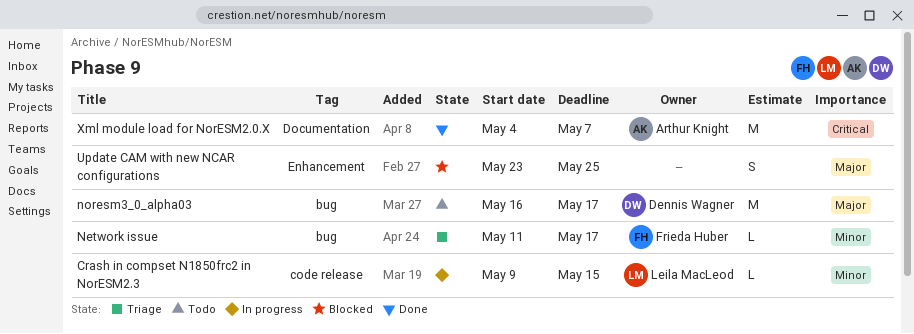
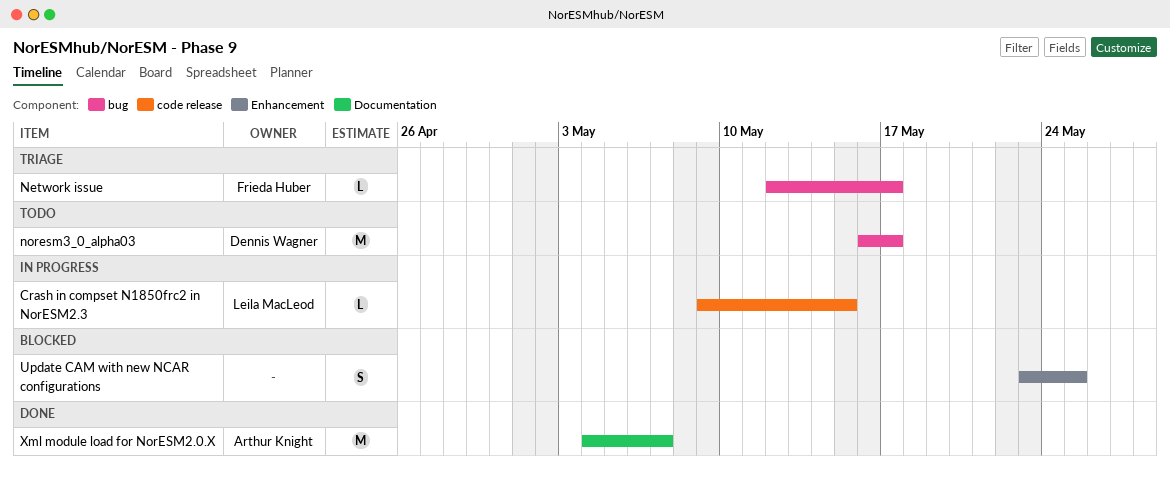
Network issue, start: May 11 -> May 12

